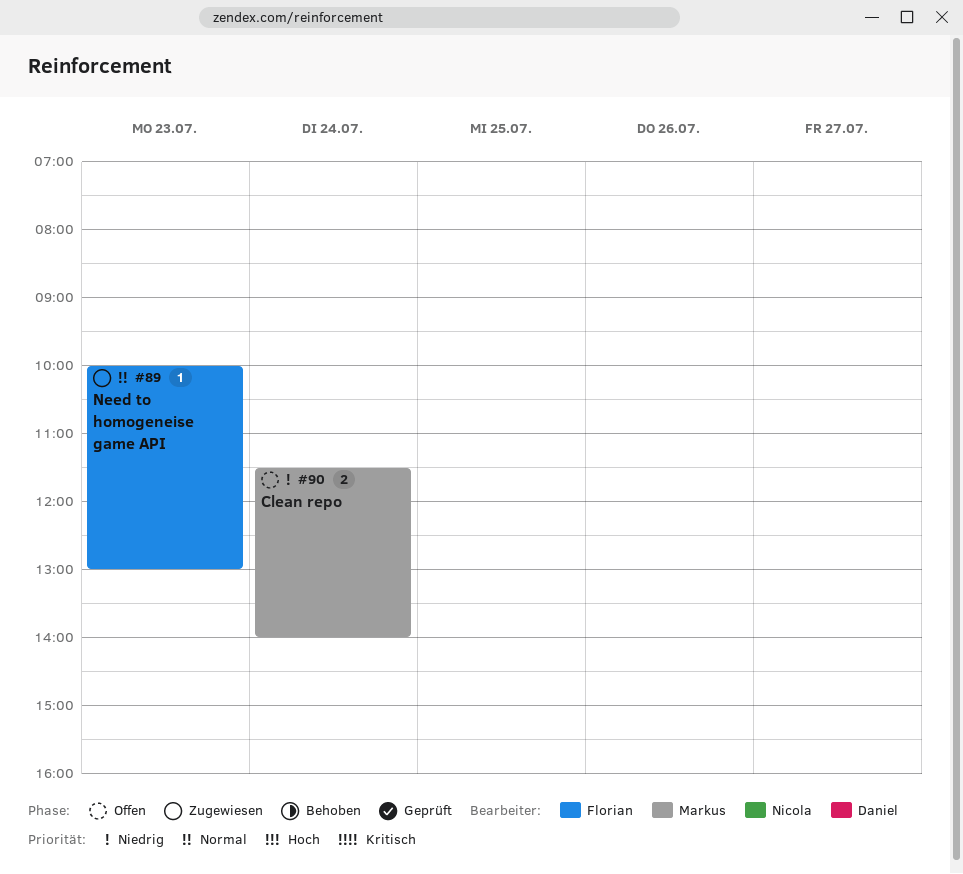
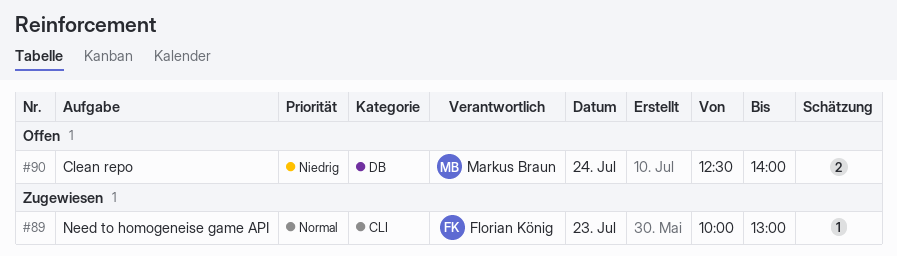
#90, begins: 11:30 -> 12:30

